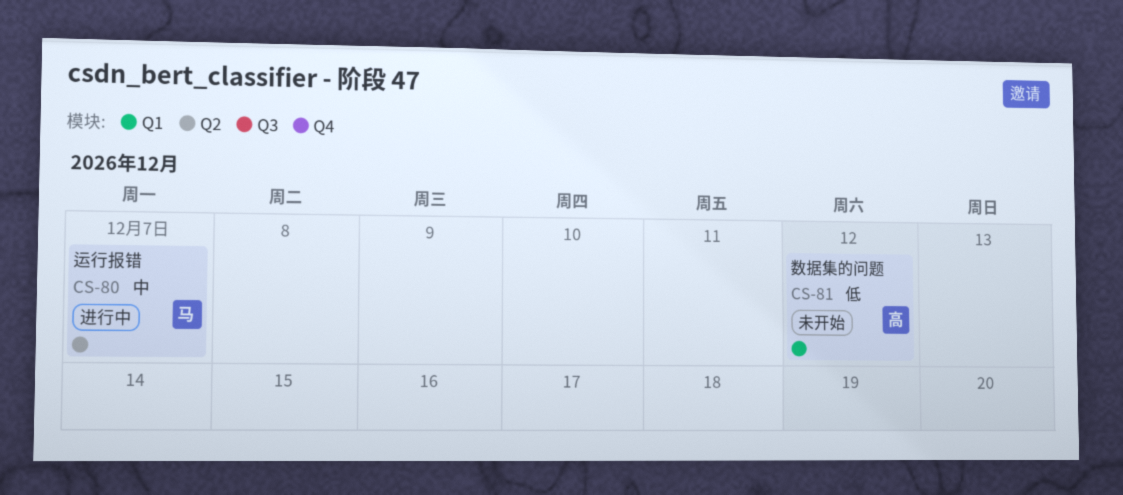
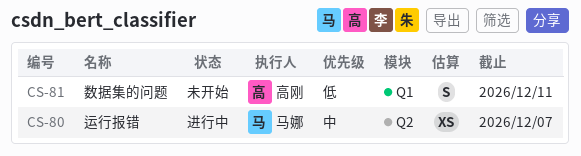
CS-81, due: Dec 12 -> Dec 11

